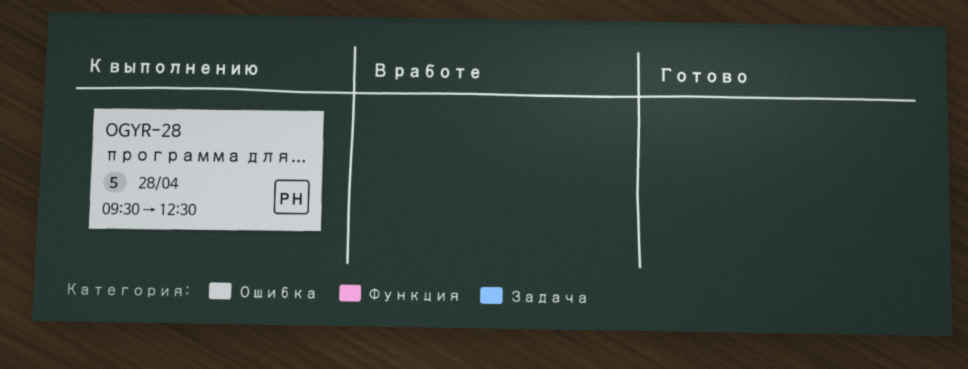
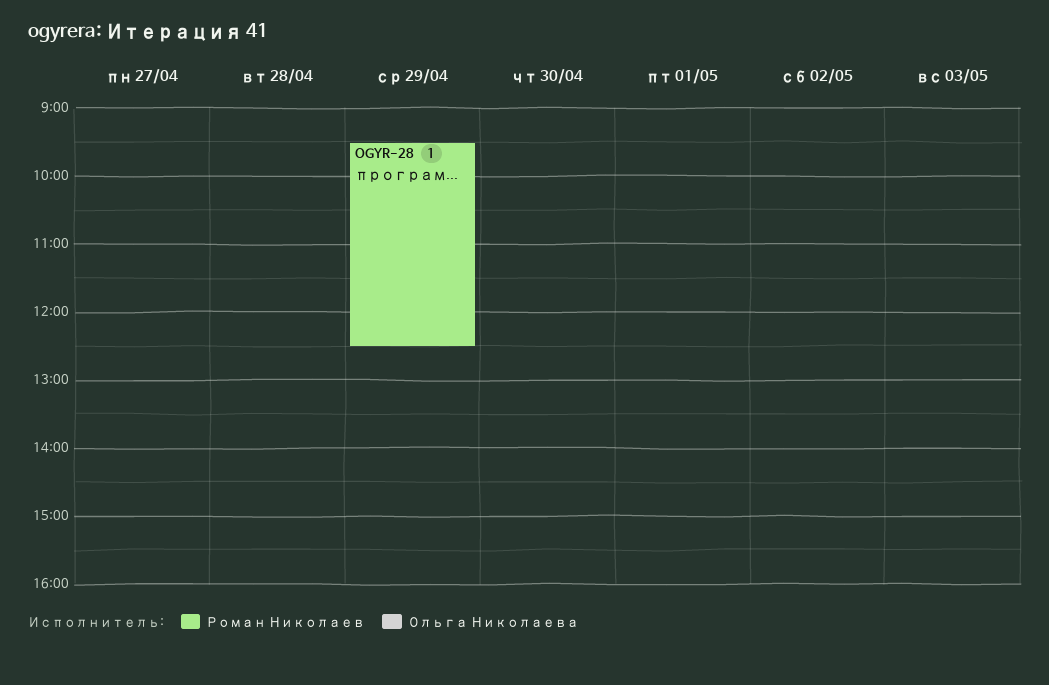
OGYR-28, estimate: 5 -> 1
OGYR-28, day: Apr 28 -> Apr 29

